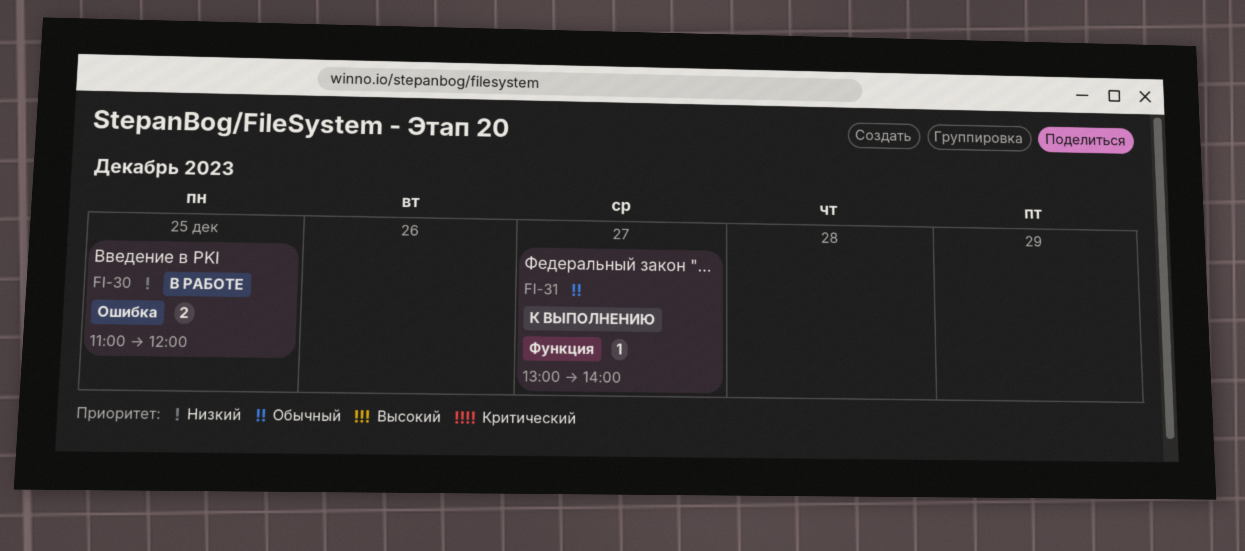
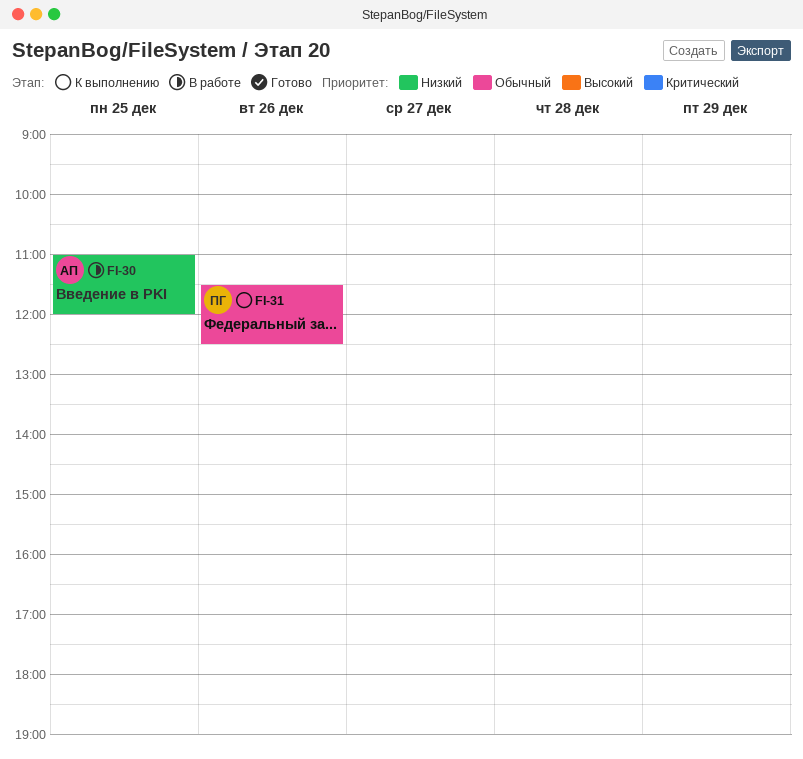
FI-31, day: Dec 27 -> Dec 26
FI-31, begins: 13:00 -> 11:30
FI-31, ends: 14:00 -> 12:30

